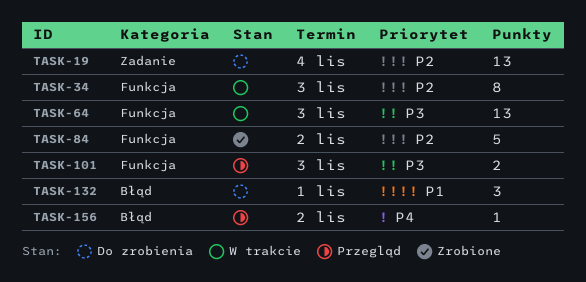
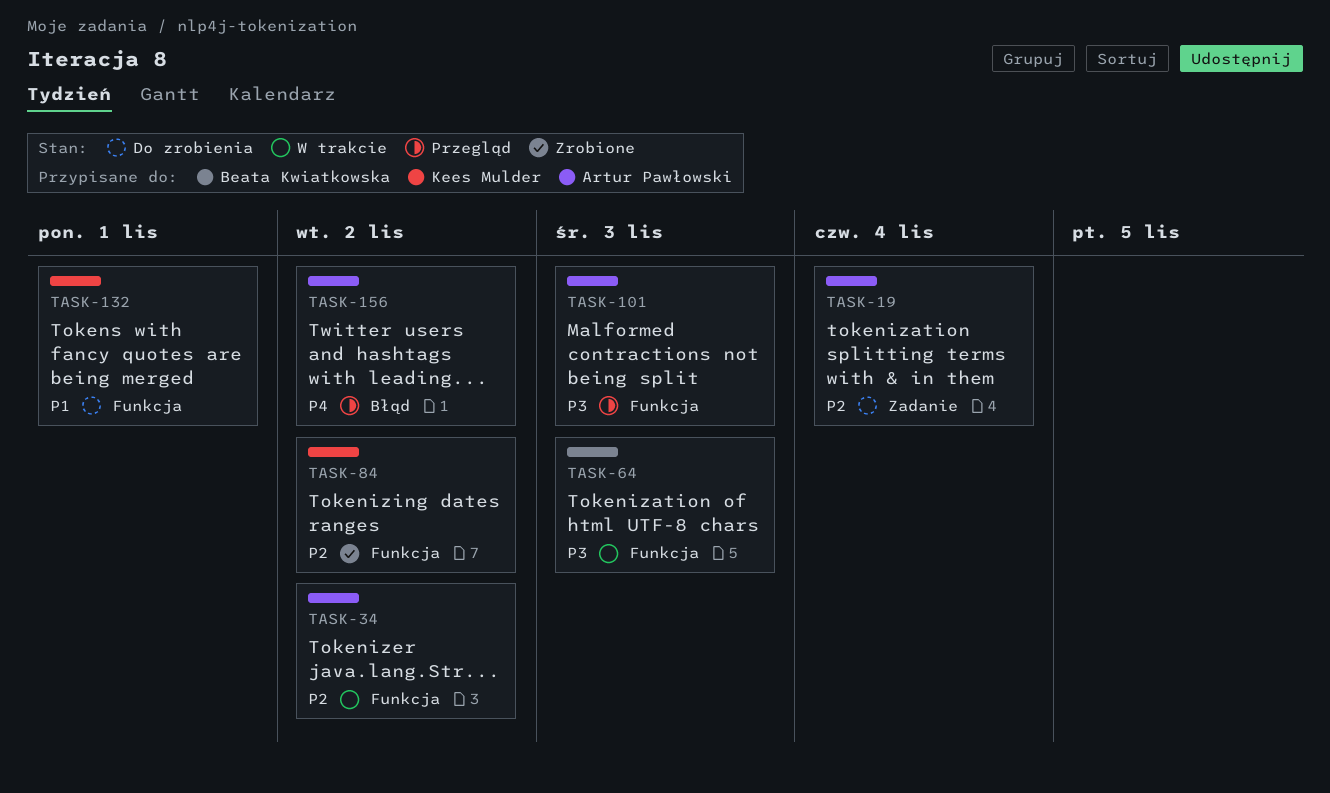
TASK-34, due: Nov 3 -> Nov 2
TASK-132, label: Błąd -> Funkcja

